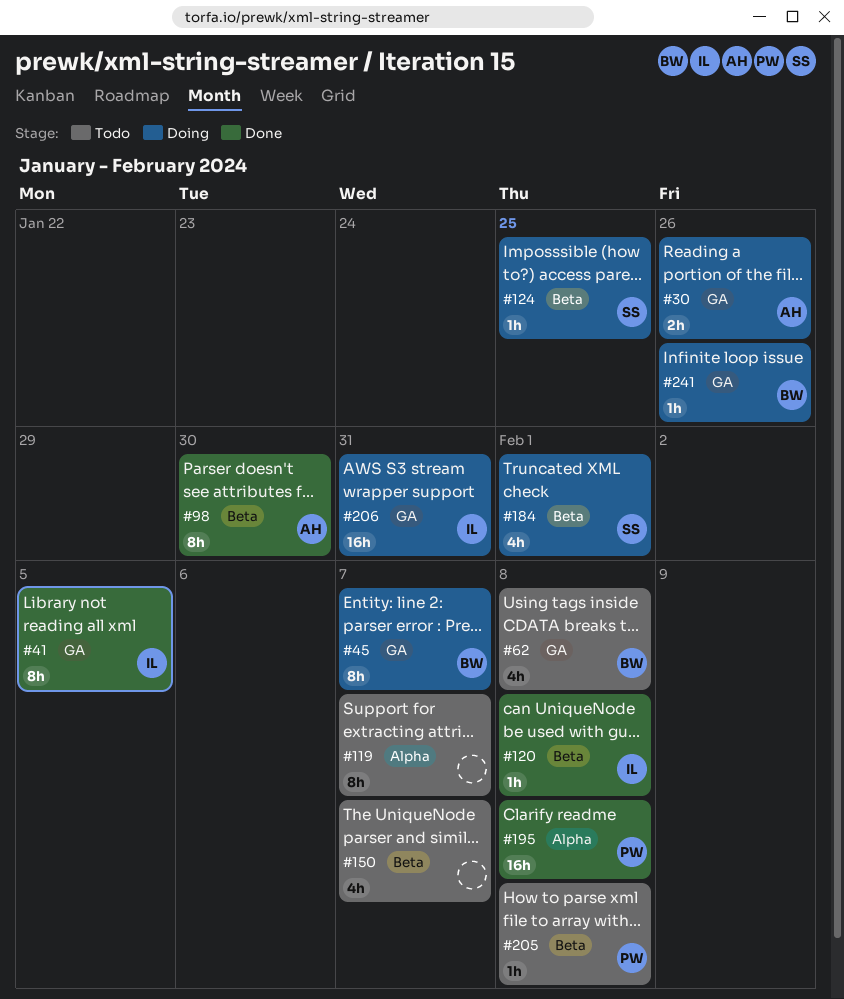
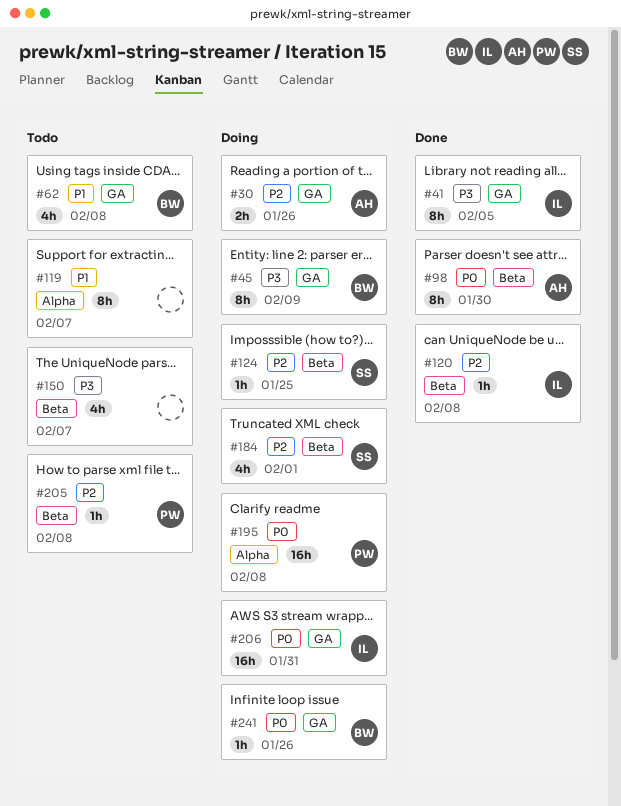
#45, due: Feb 7 -> Feb 9
#195, status: Done -> Doing

